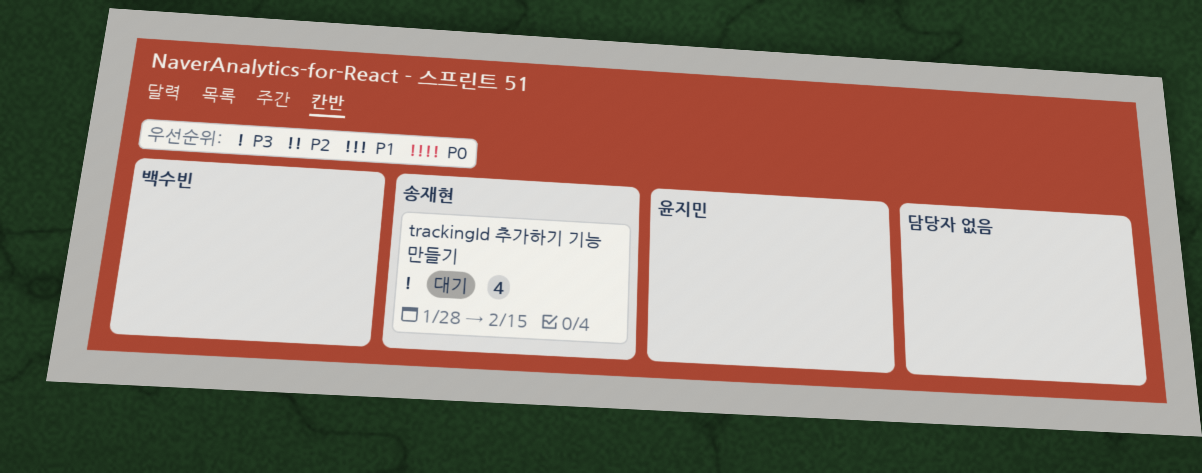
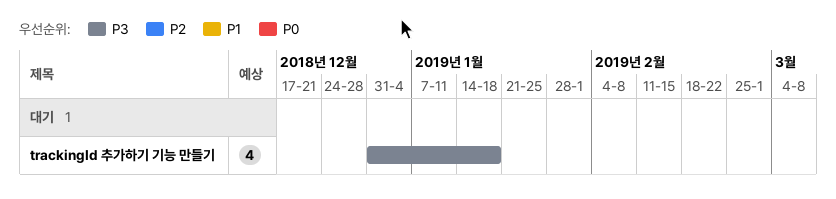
trackingId 추가하기 기능 만들기, start: Jan 28 -> Dec 31
trackingId 추가하기 기능 만들기, due: Feb 15 -> Jan 18

